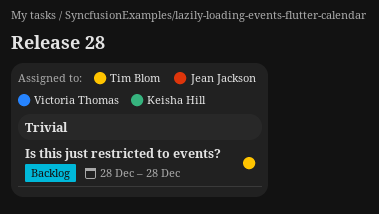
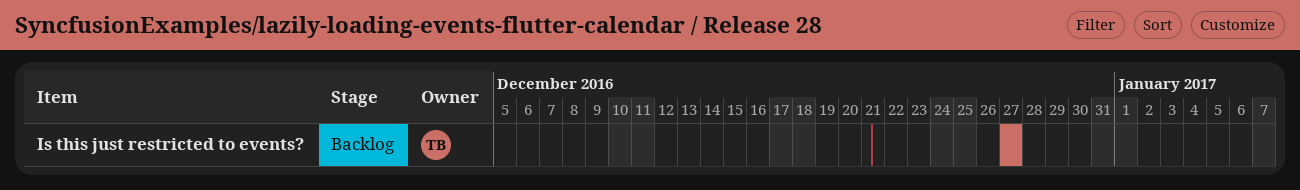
Is this just restricted to events?, start: Dec 28 -> Dec 27
Is this just restricted to events?, due: Dec 28 -> Dec 27

